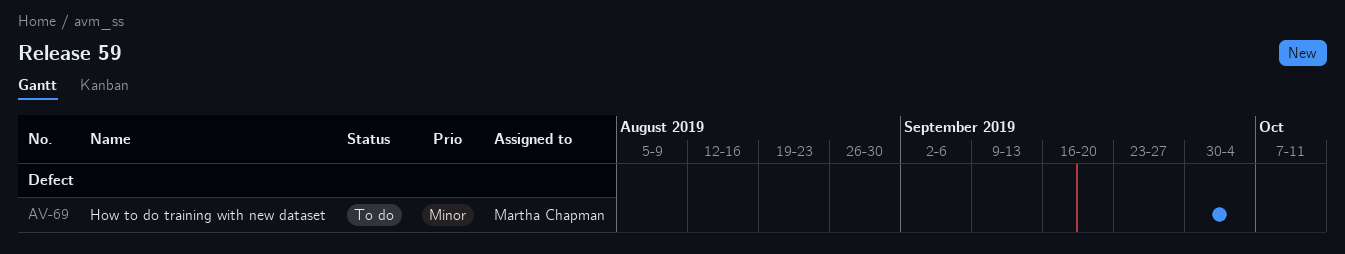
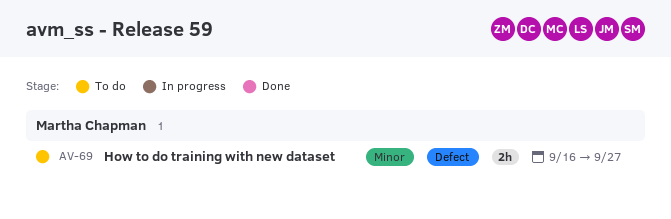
AV-69, start: Sep 30 -> Sep 16
AV-69, due: Oct 4 -> Sep 27

